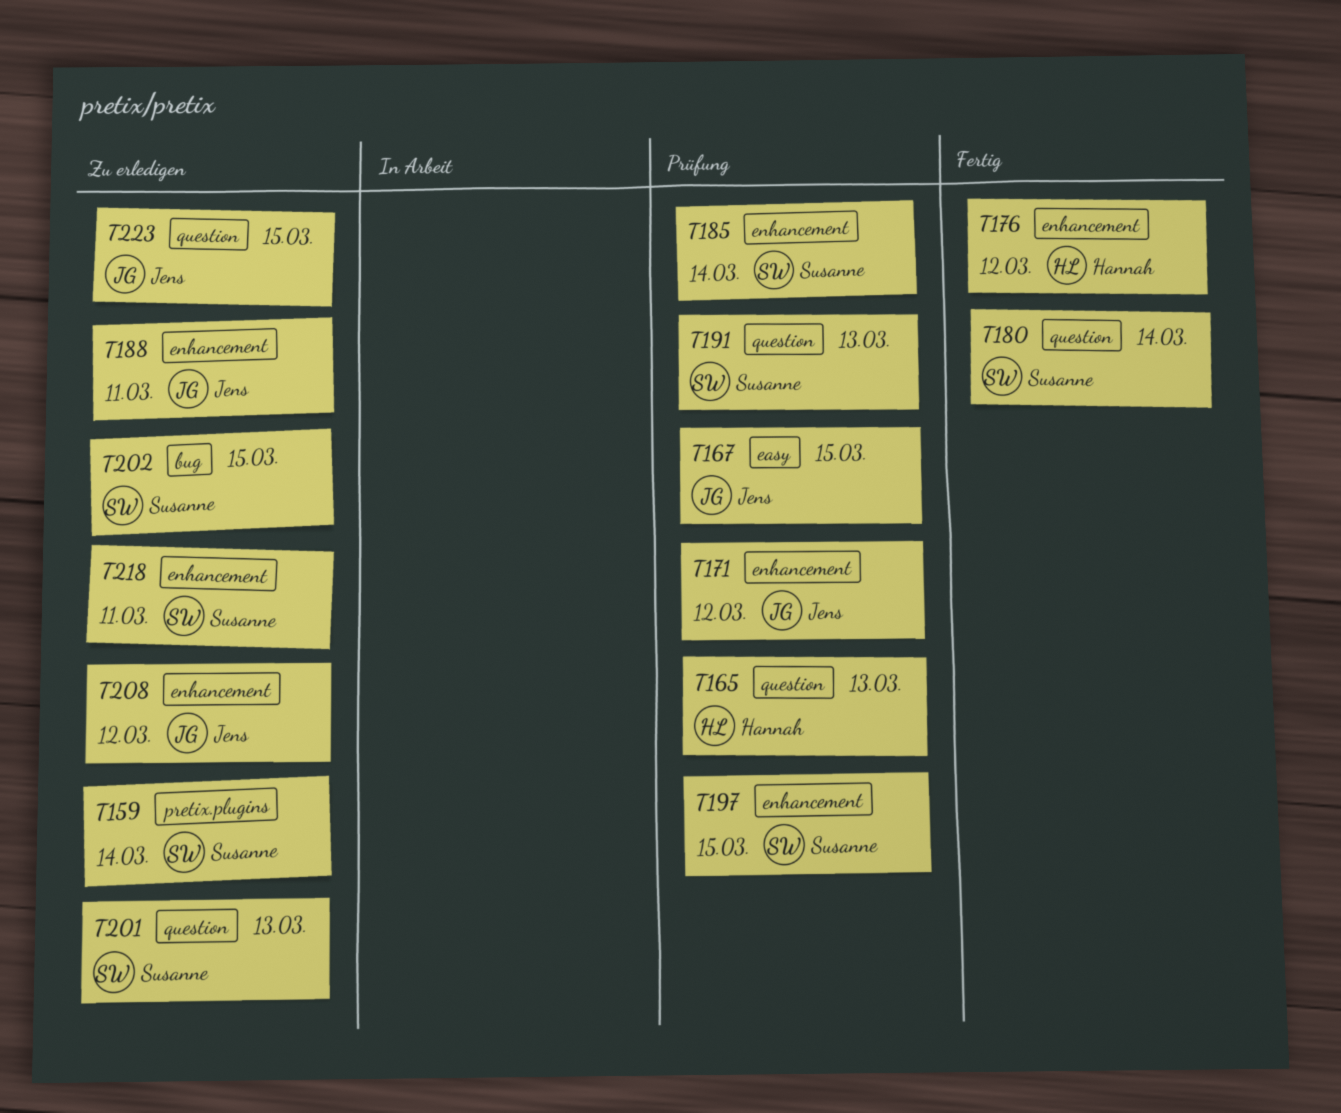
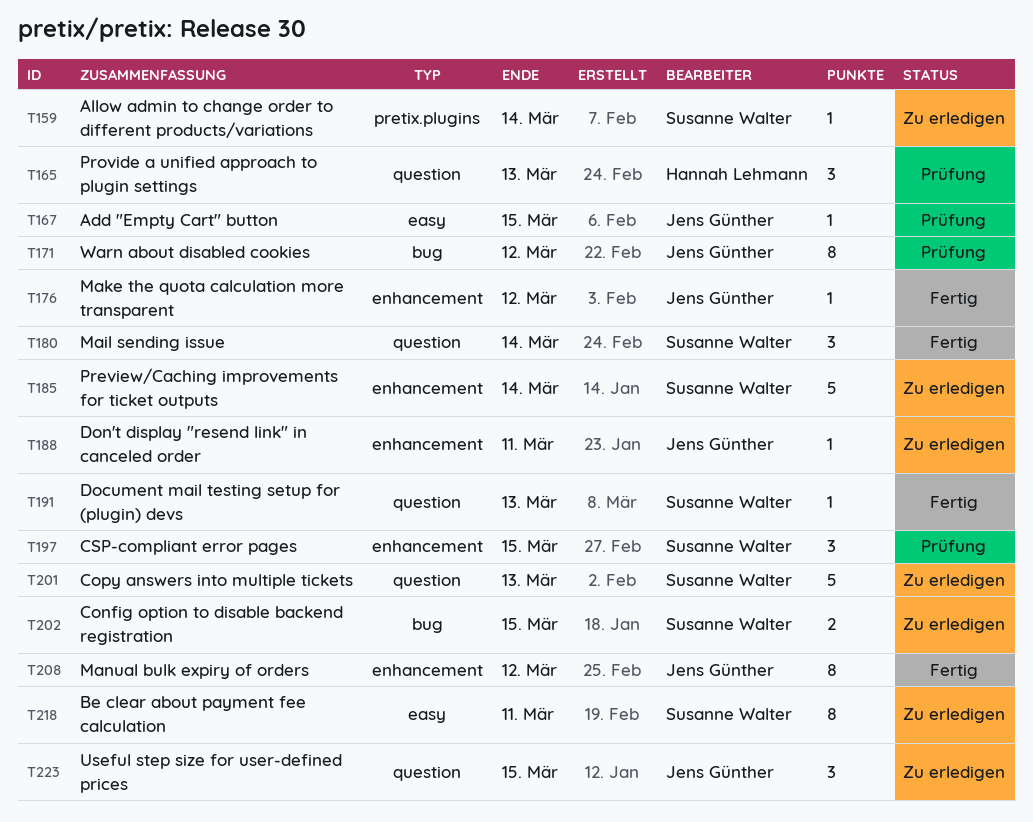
T171, label: enhancement -> bug
T176, owner: Hannah Lehmann -> Jens Günther
T185, status: Prüfung -> Zu erledigen
T191, status: Prüfung -> Fertig
T208, status: Zu erledigen -> Fertig
T218, label: enhancement -> easy

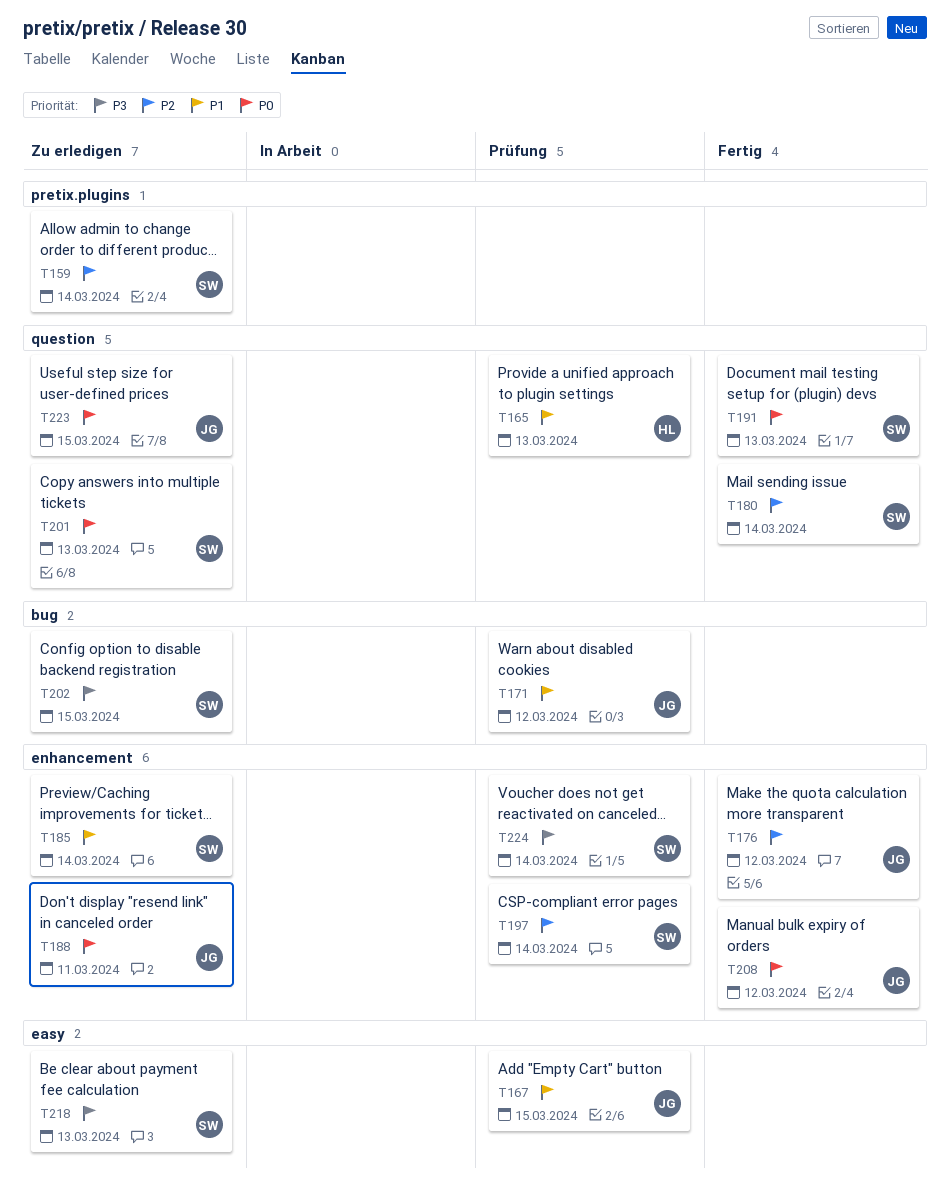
T197, due: Mar 15 -> Mar 14
T218, due: Mar 11 -> Mar 13
T224: none -> present

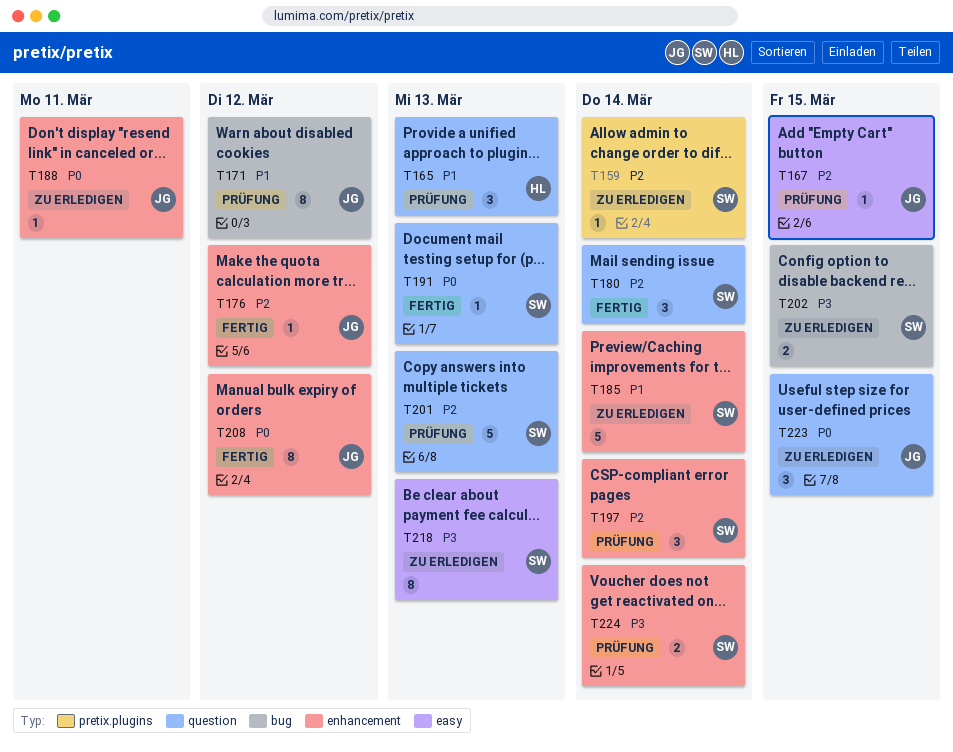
T167, priority: P1 -> P2
T201, status: Zu erledigen -> Prüfung
T201, priority: P0 -> P2

